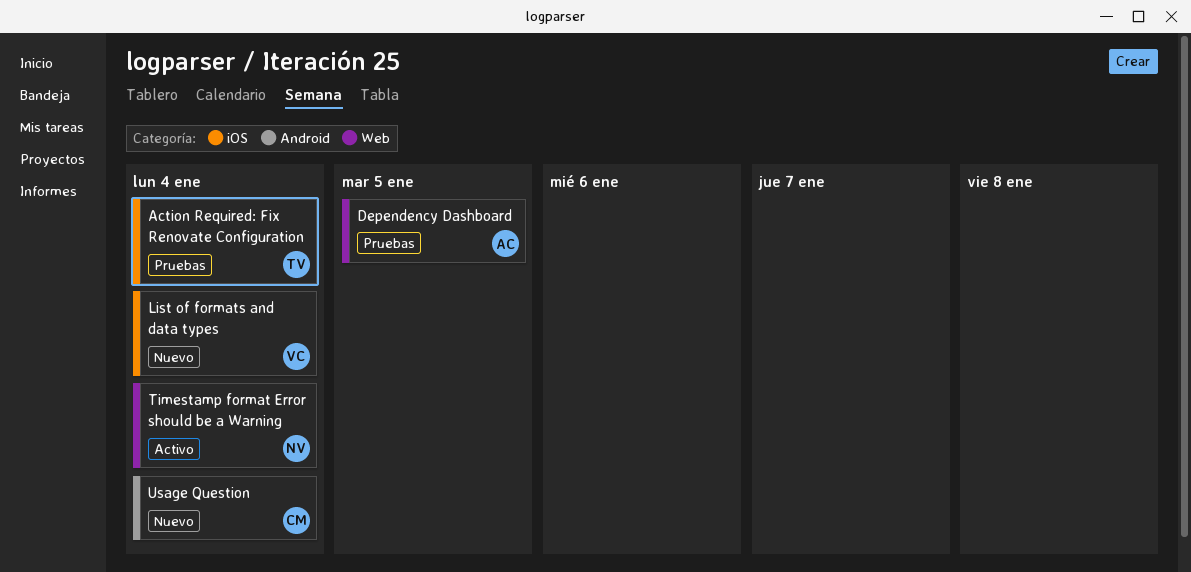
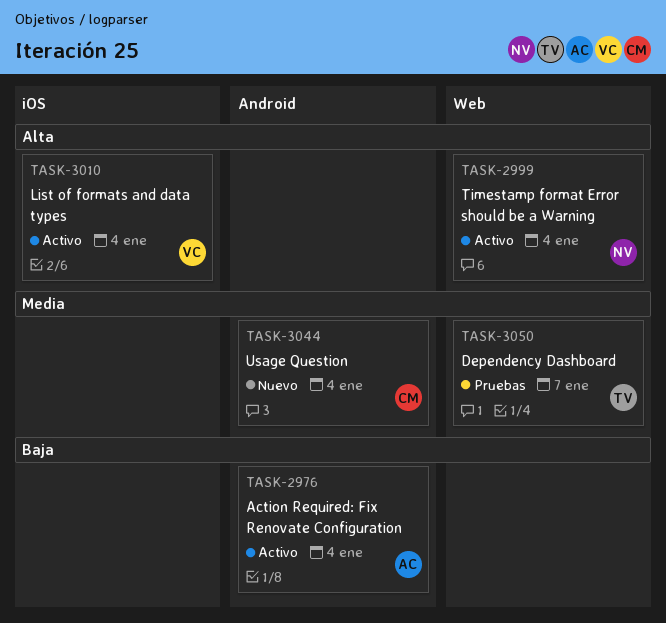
Action Required: Fix Renovate Configuration, status: Pruebas -> Activo
Action Required: Fix Renovate Configuration, owner: TV -> AC
Action Required: Fix Renovate Configuration, label: iOS -> Android
Dependency Dashboard, owner: AC -> TV
Dependency Dashboard, due: Jan 5 -> Jan 7
List of formats and data types, status: Nuevo -> Activo

